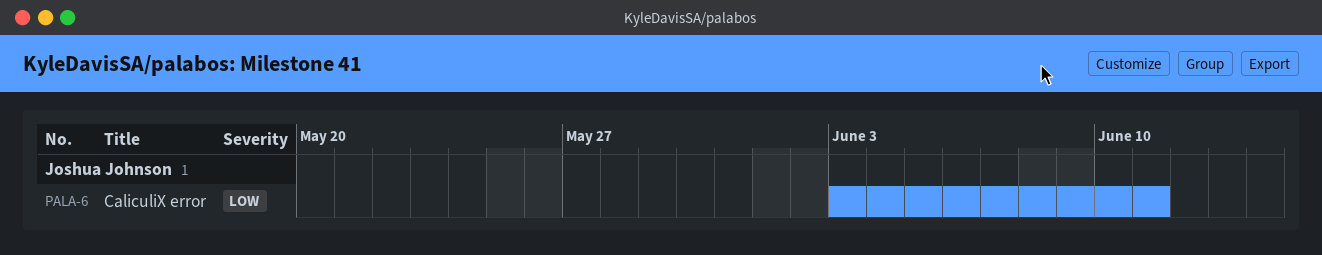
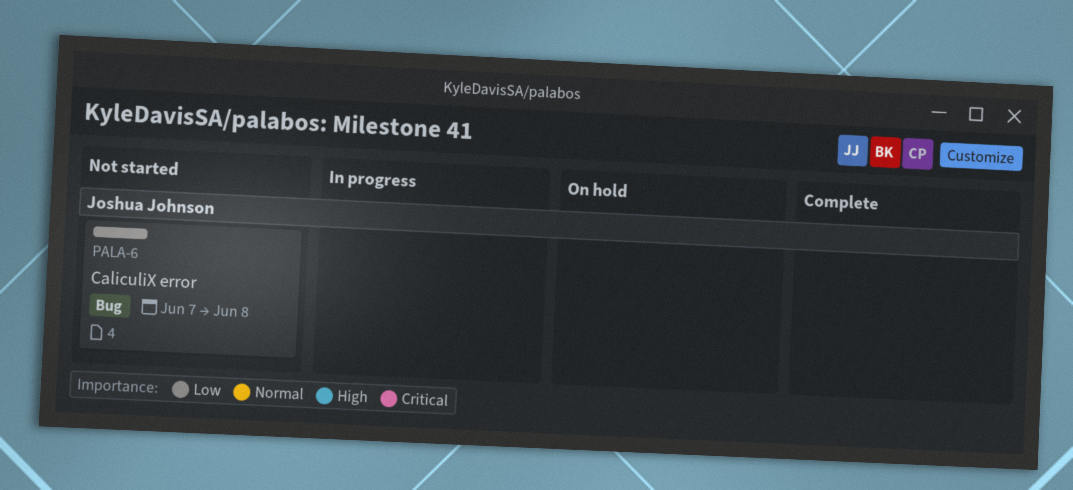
PALA-6, start: Jun 3 -> Jun 7
PALA-6, due: Jun 11 -> Jun 8

